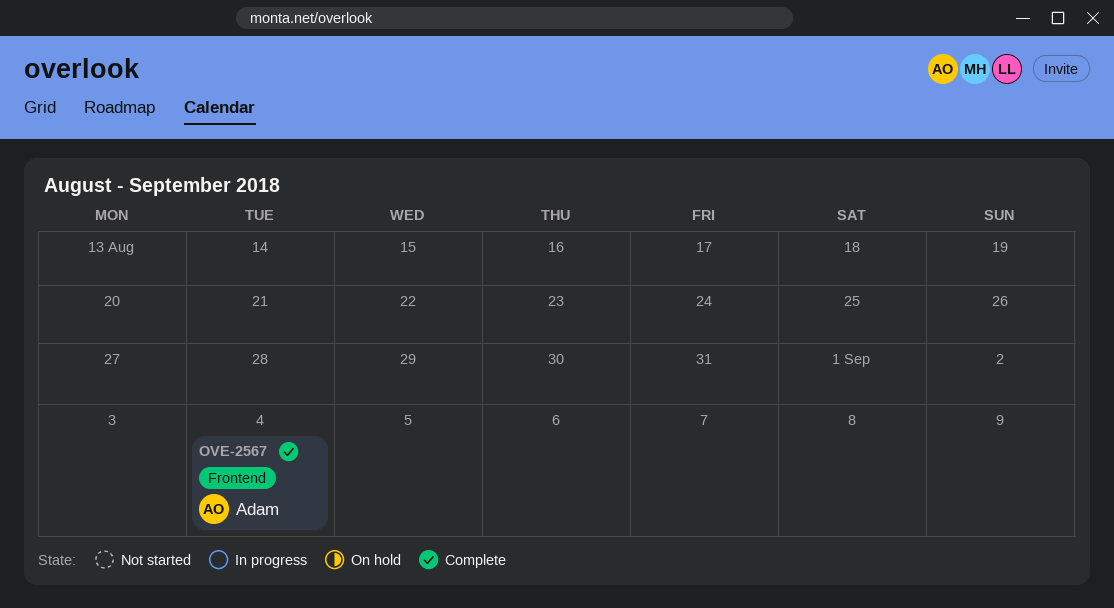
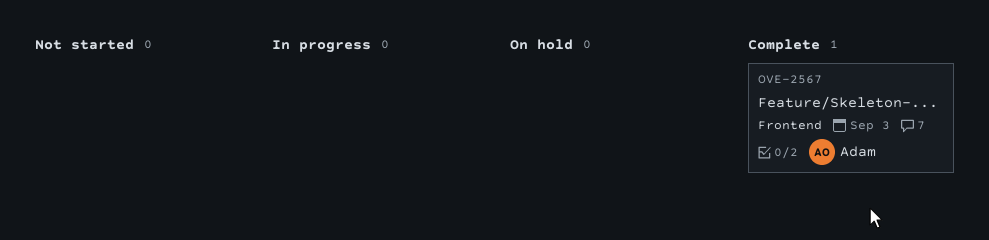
OVE-2567, due: Sep 4 -> Sep 3

